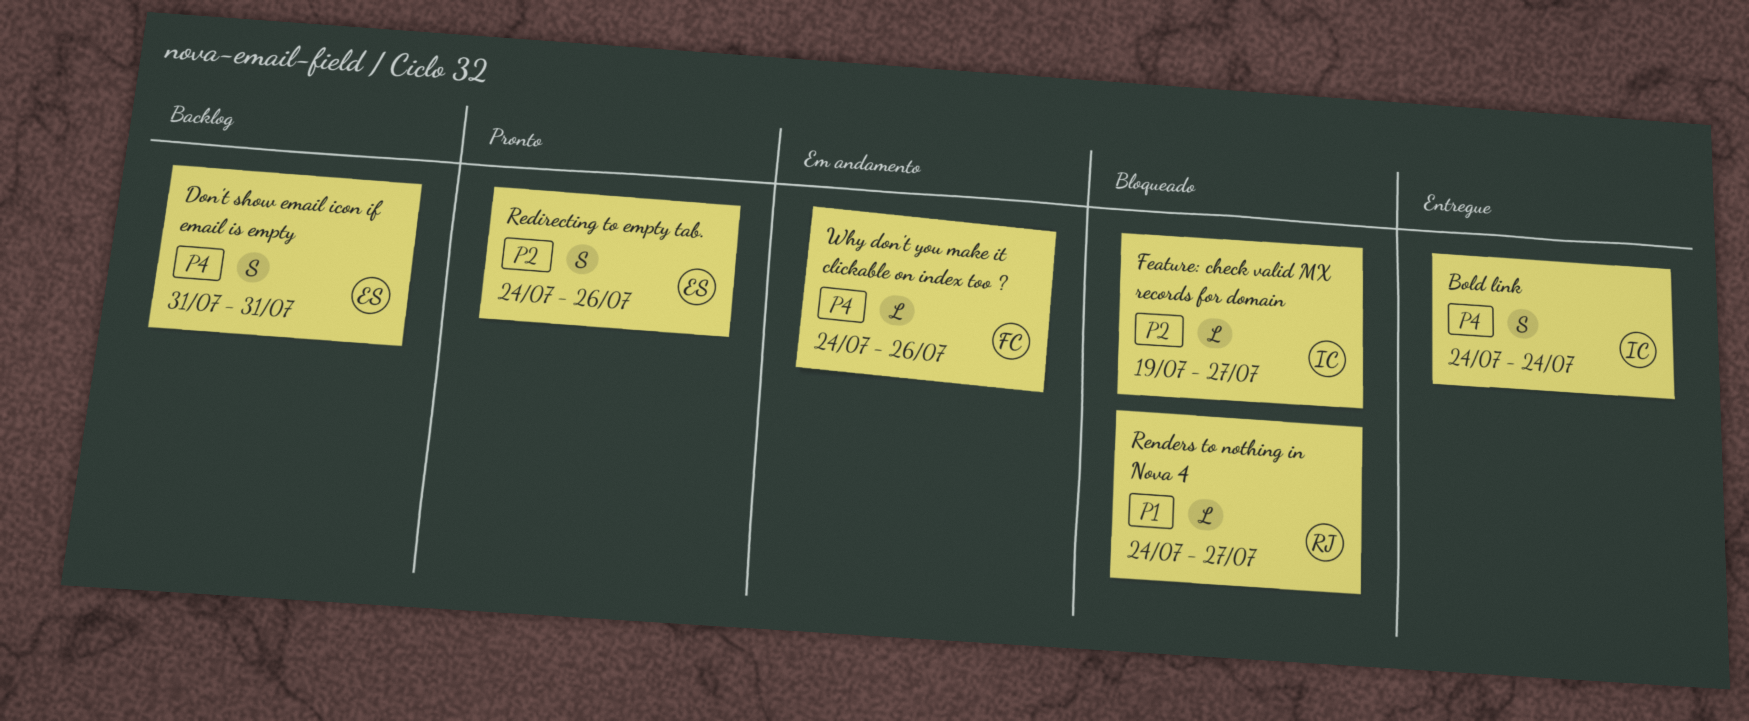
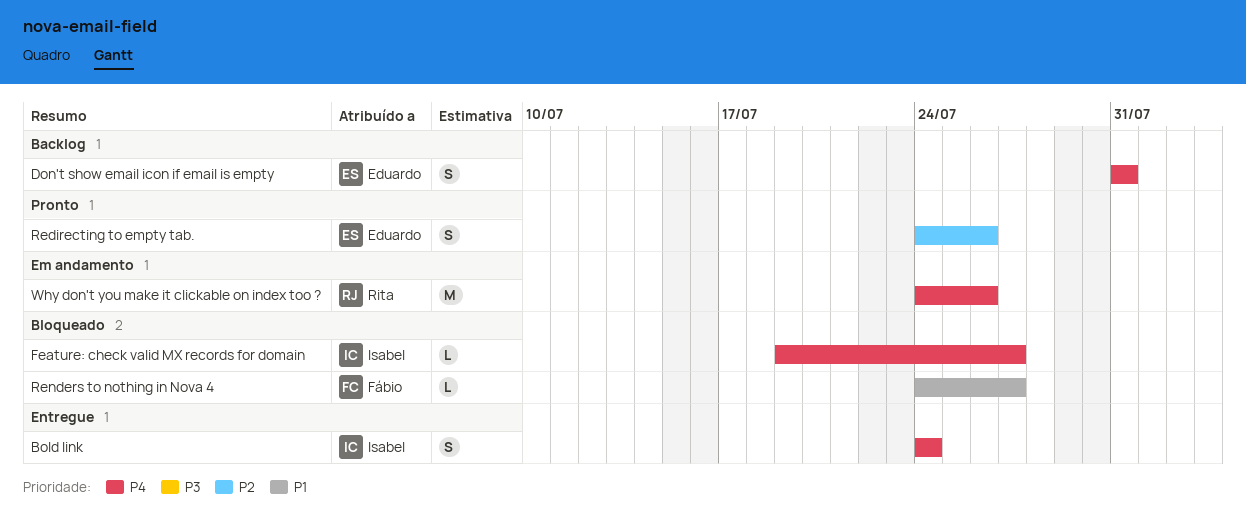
Feature: check valid MX records for domain, priority: P2 -> P4
Renders to nothing in Nova 4, owner: Rita -> Fábio
Why don't you make it clickable on index too ?, owner: Fábio -> Rita
Why don't you make it clickable on index too ?, estimate: L -> M

